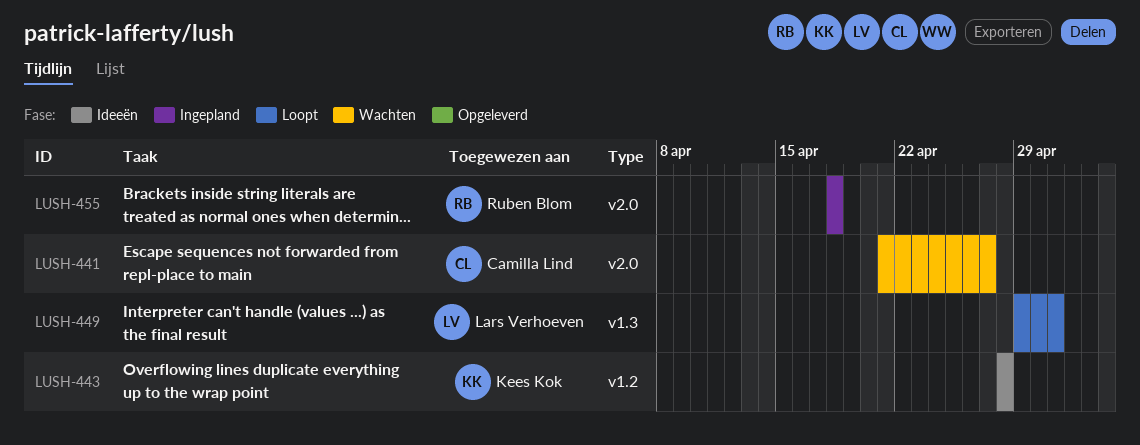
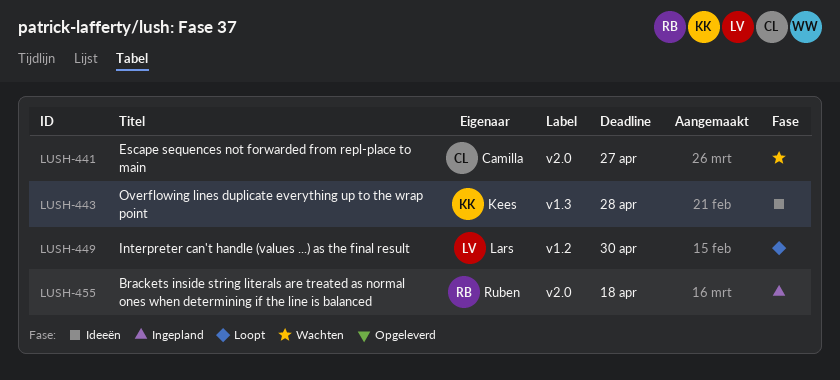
LUSH-443, label: v1.2 -> v1.3
LUSH-449, label: v1.3 -> v1.2
LUSH-449, due: May 1 -> Apr 30

